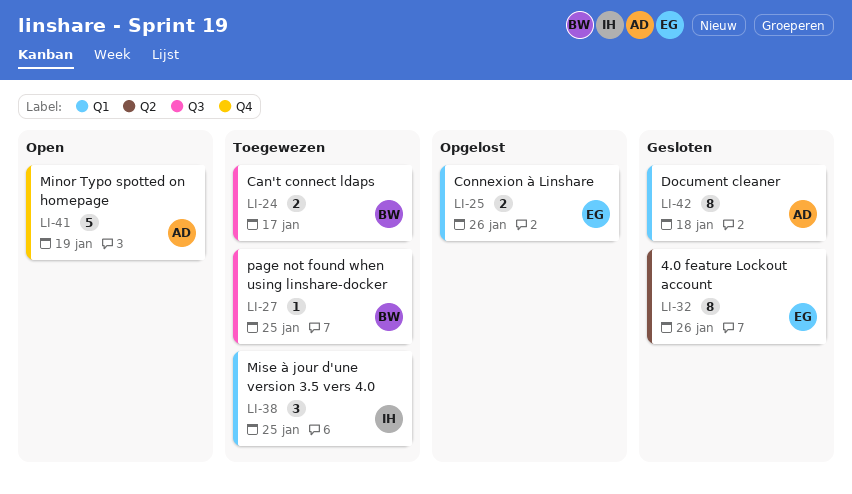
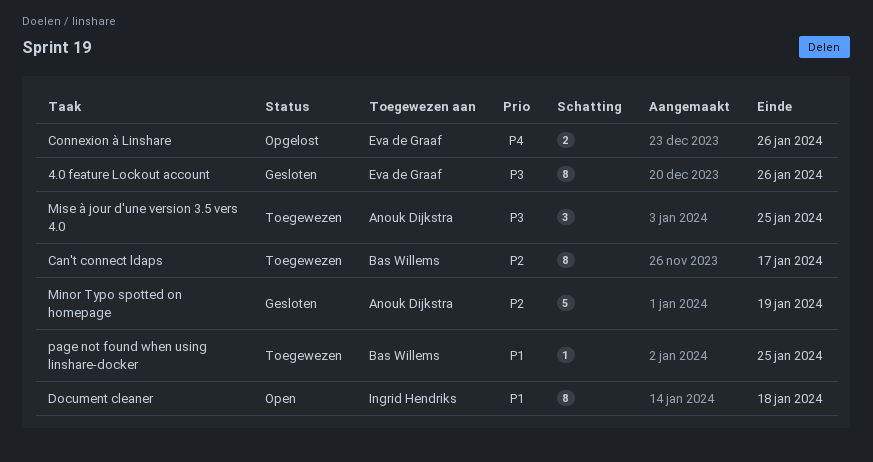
Can't connect ldaps, estimate: 2 -> 8
Document cleaner, status: Gesloten -> Open
Document cleaner, owner: Anouk Dijkstra -> Ingrid Hendriks
Minor Typo spotted on homepage, status: Open -> Gesloten
Mise à jour d'une version 3.5 vers 4.0, owner: Ingrid Hendriks -> Anouk Dijkstra

